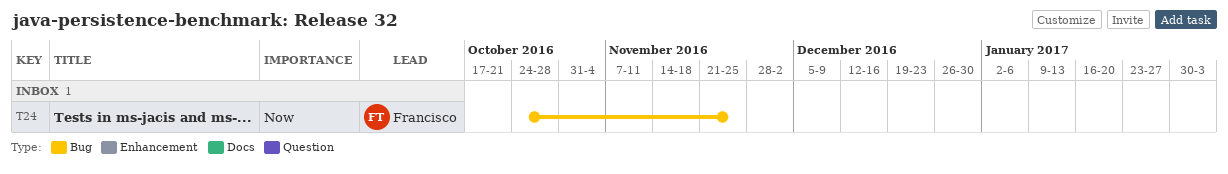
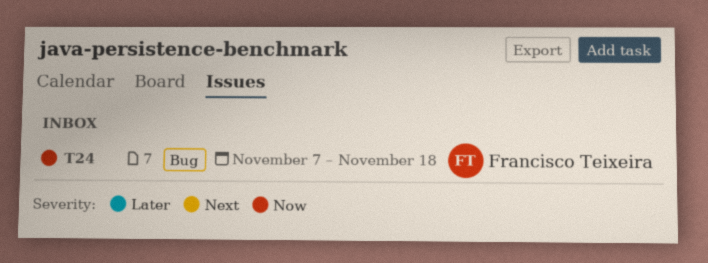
T24, start: Oct 24 -> Nov 7
T24, due: Nov 25 -> Nov 18

